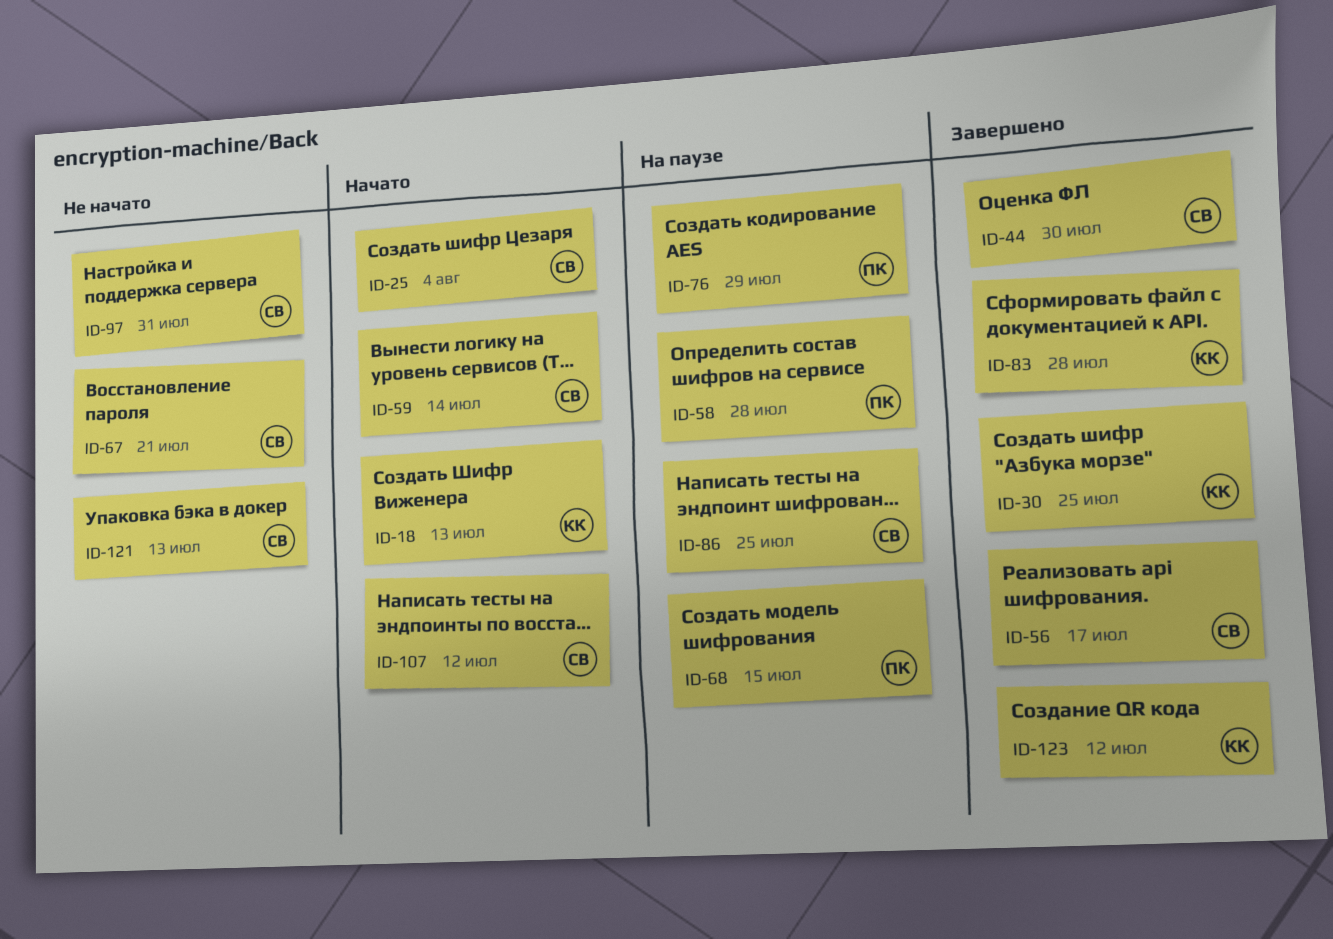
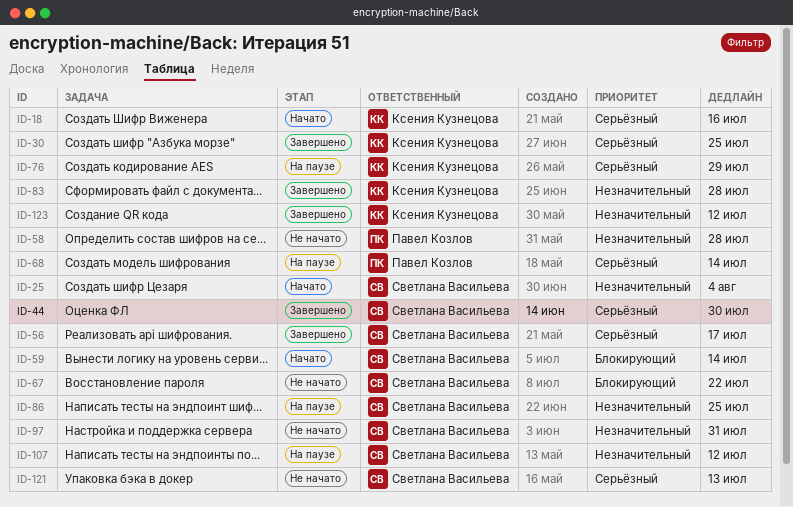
ID-18, due: Jul 13 -> Jul 16
ID-58, status: На паузе -> Не начато
ID-67, due: Jul 21 -> Jul 22
ID-68, due: Jul 15 -> Jul 14
ID-76, owner: Павел Козлов -> Ксения Кузнецова
ID-107, status: Начато -> На паузе

